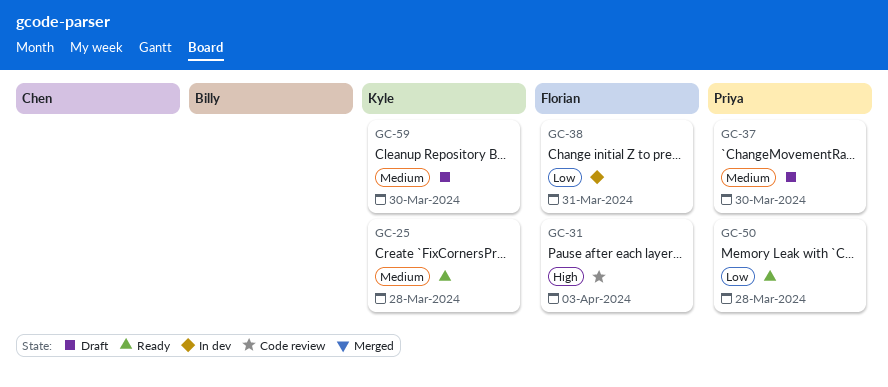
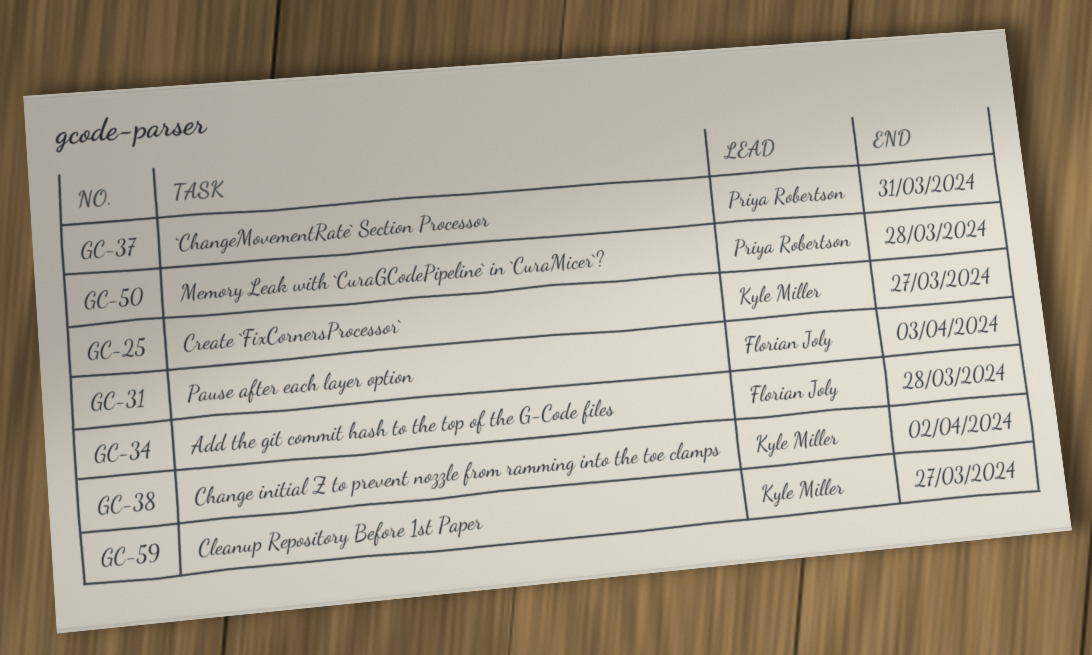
GC-25, due: Mar 28 -> Mar 27
GC-34: none -> present
GC-37, due: Mar 30 -> Mar 31
GC-38, owner: Florian Joly -> Kyle Miller
GC-38, due: Mar 31 -> Apr 2
GC-59, due: Mar 30 -> Mar 27

